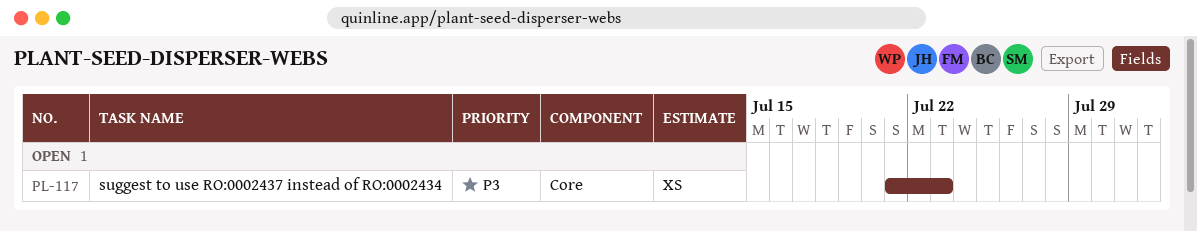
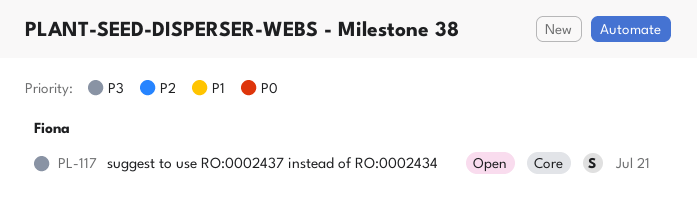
PL-117, estimate: XS -> S
PL-117, due: Jul 23 -> Jul 21

